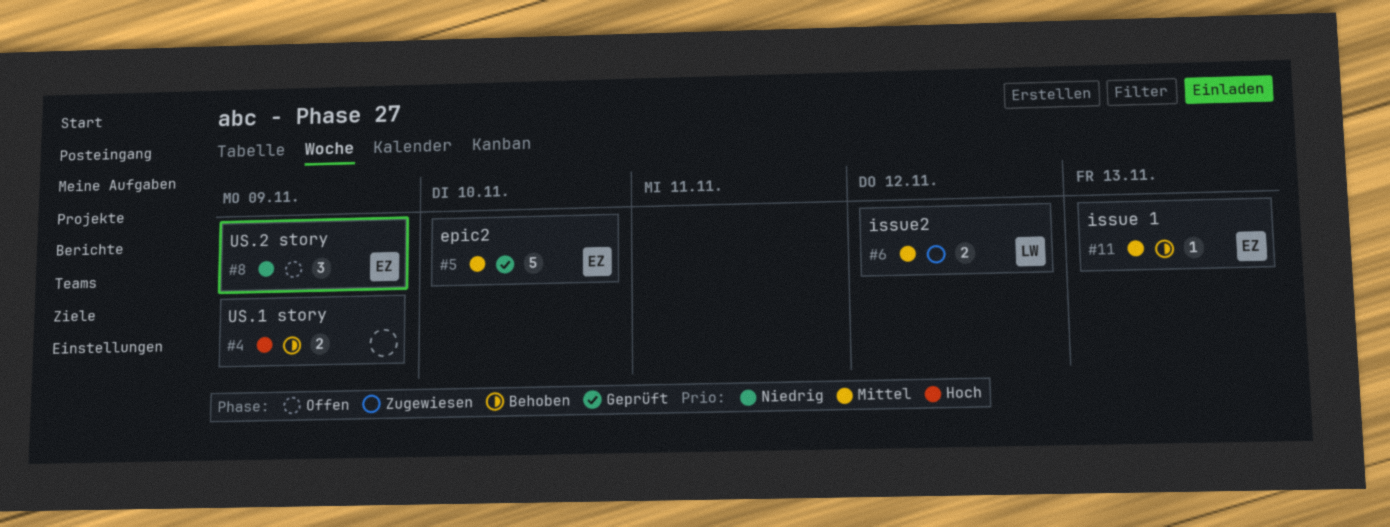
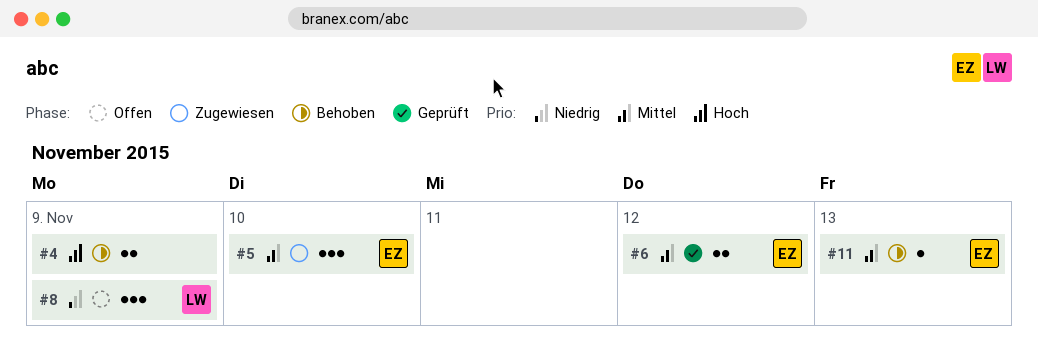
#5, status: Geprüft -> Zugewiesen
#5, estimate: 5 -> 3
#6, status: Zugewiesen -> Geprüft
#6, owner: LW -> EZ
#8, owner: EZ -> LW

